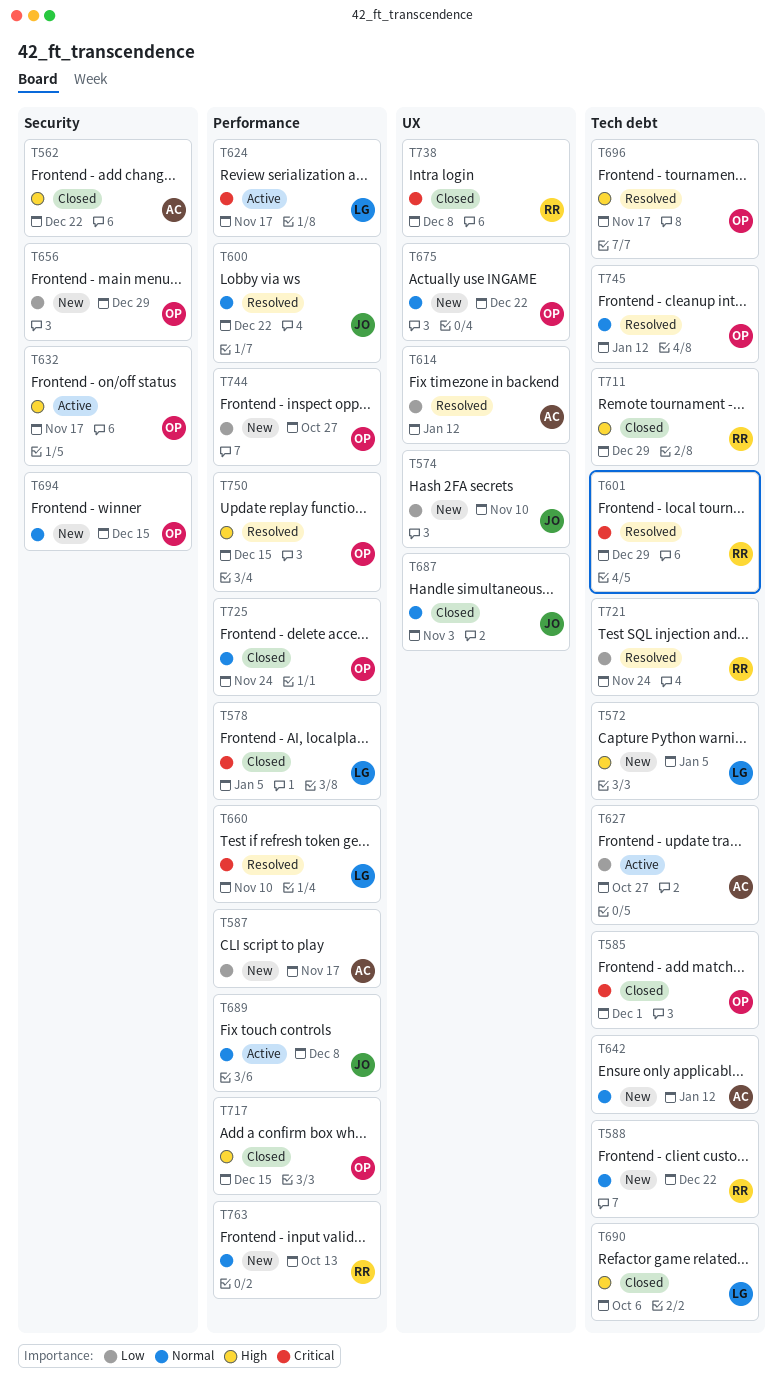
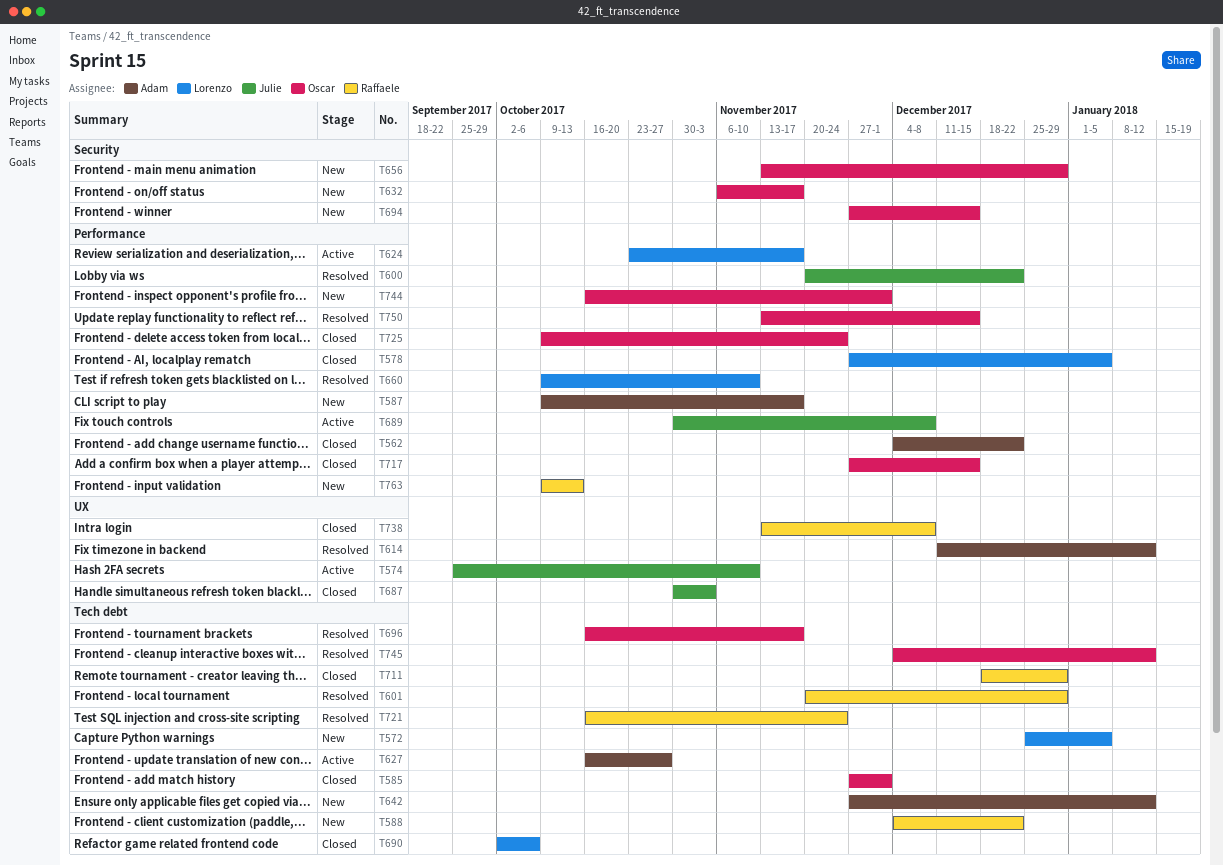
T562, label: Security -> Performance
T574, status: New -> Active
T632, status: Active -> New
T675: present -> none
T744, due: Oct 27 -> Dec 1

